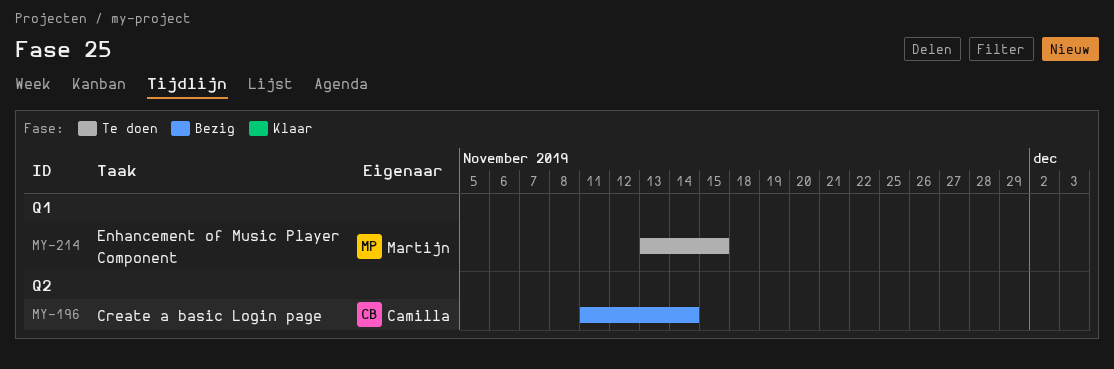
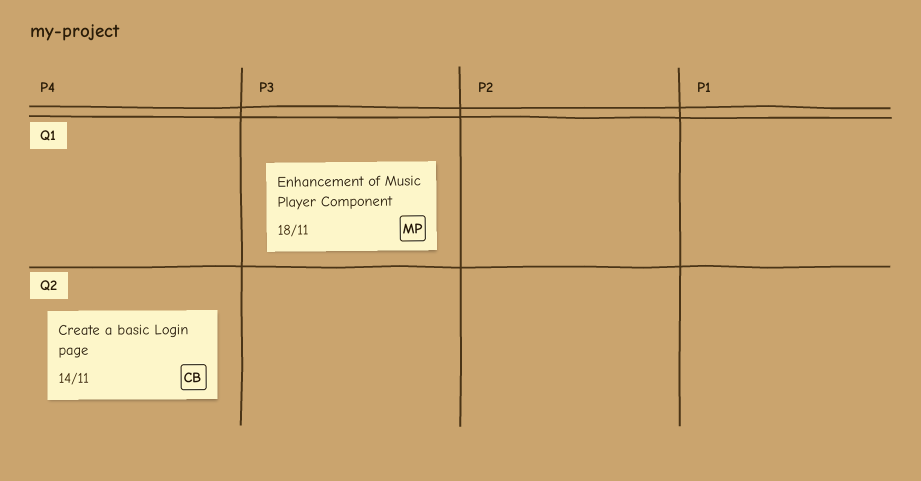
Enhancement of Music Player Component, due: Nov 15 -> Nov 18

